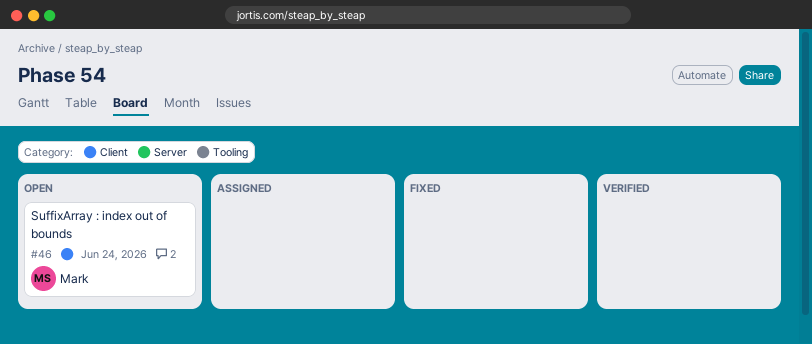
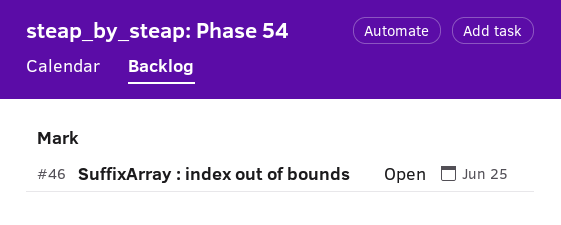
#46, due: Jun 24 -> Jun 25

